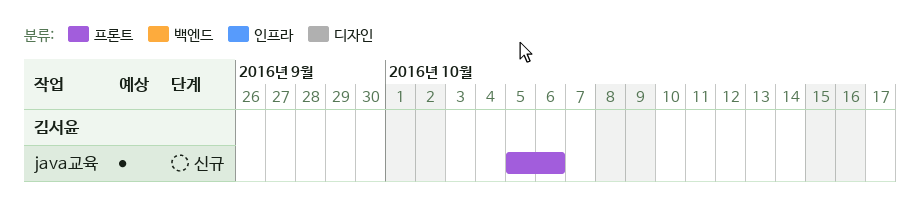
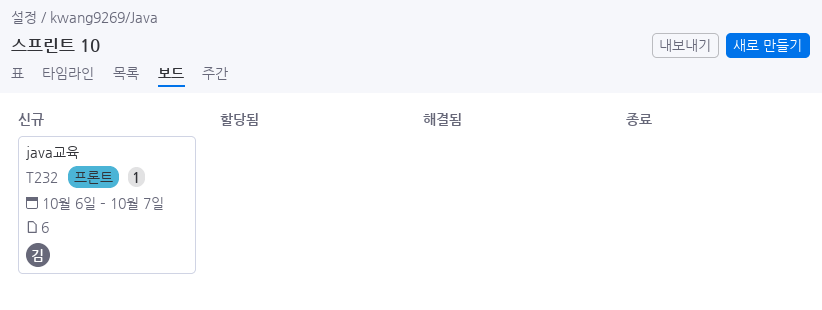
java교육, start: Oct 5 -> Oct 6
java교육, due: Oct 6 -> Oct 7

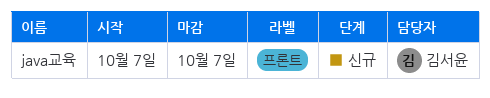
java교육, start: Oct 6 -> Oct 7

